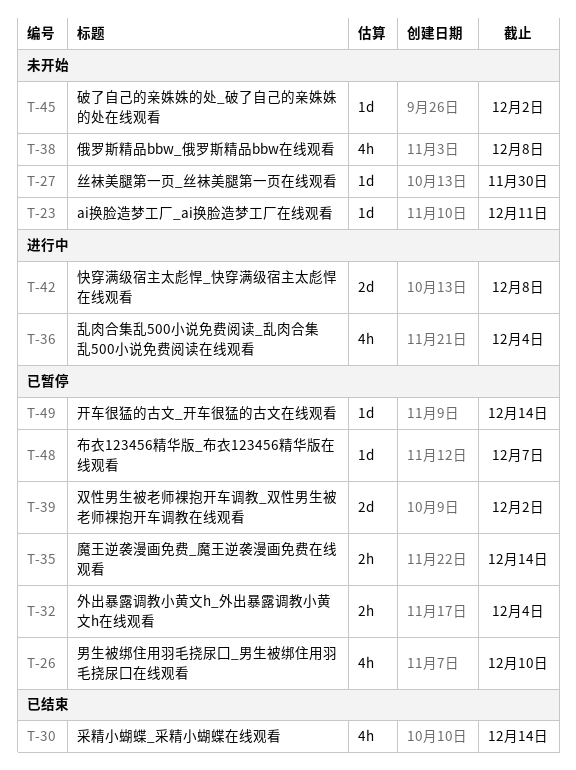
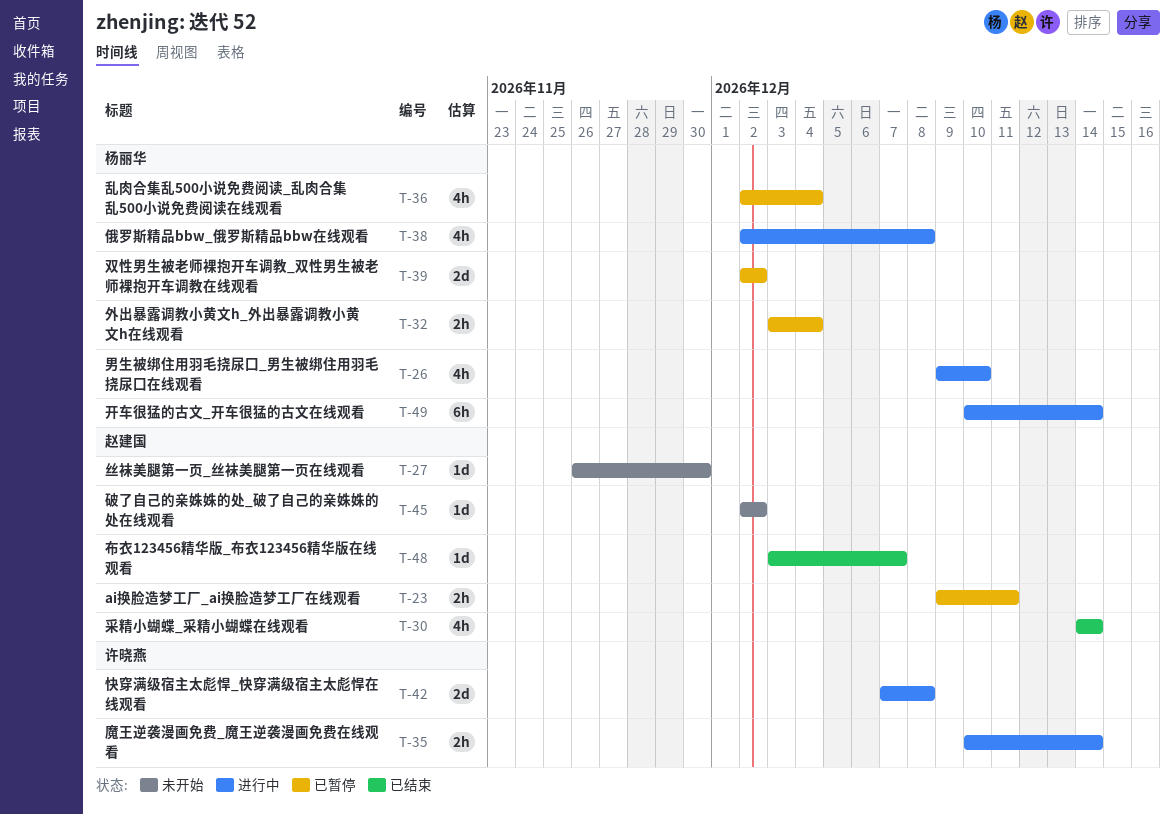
T-23, status: 未开始 -> 已暂停
T-23, estimate: 1d -> 2h
T-26, status: 已暂停 -> 进行中
T-35, status: 已暂停 -> 进行中
T-36, status: 进行中 -> 已暂停
T-38, status: 未开始 -> 进行中
T-48, status: 已暂停 -> 已结束
T-49, status: 已暂停 -> 进行中
T-49, estimate: 1d -> 6h

